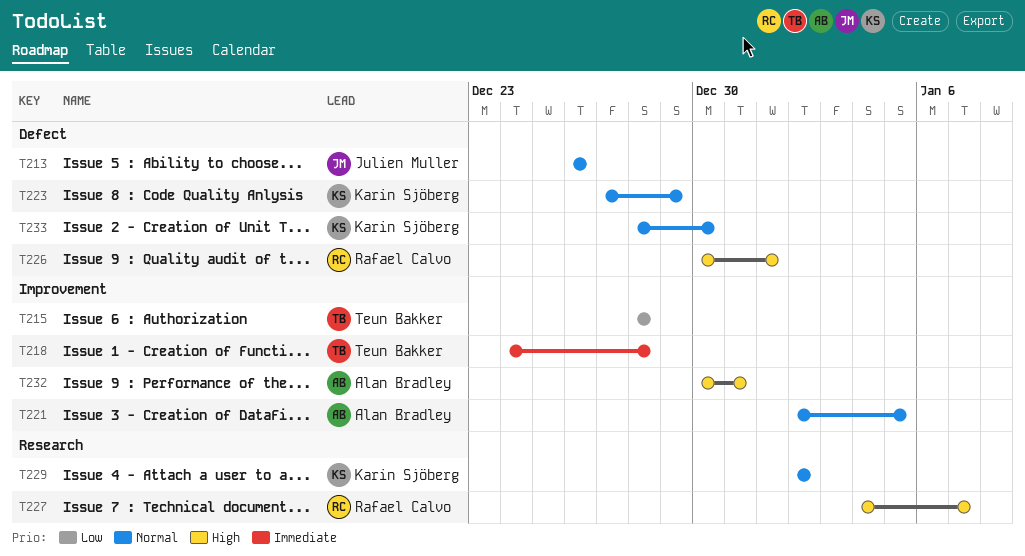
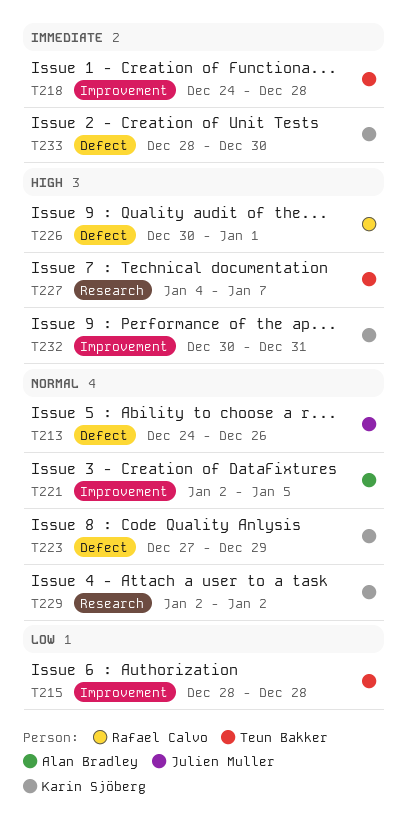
T213, start: Dec 26 -> Dec 24
T227, owner: Rafael Calvo -> Teun Bakker
T232, owner: Alan Bradley -> Karin Sjöberg
T233, priority: Normal -> Immediate

